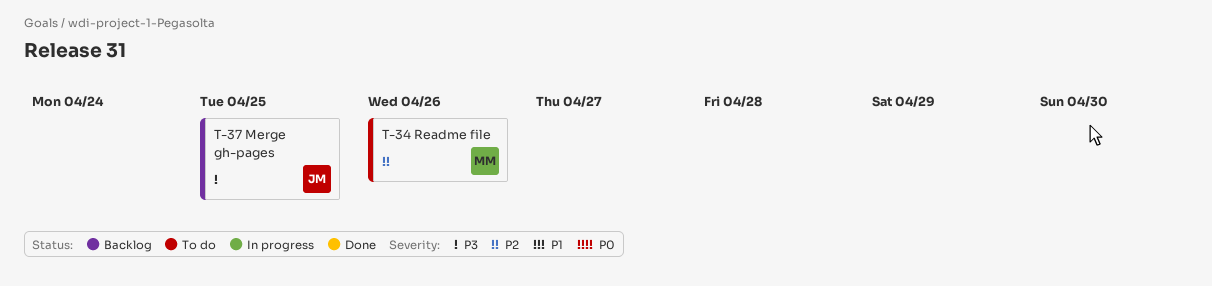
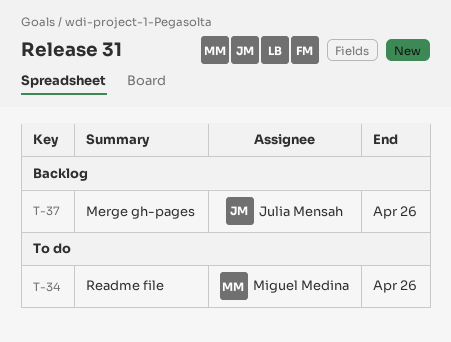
T-37, due: Apr 25 -> Apr 26

